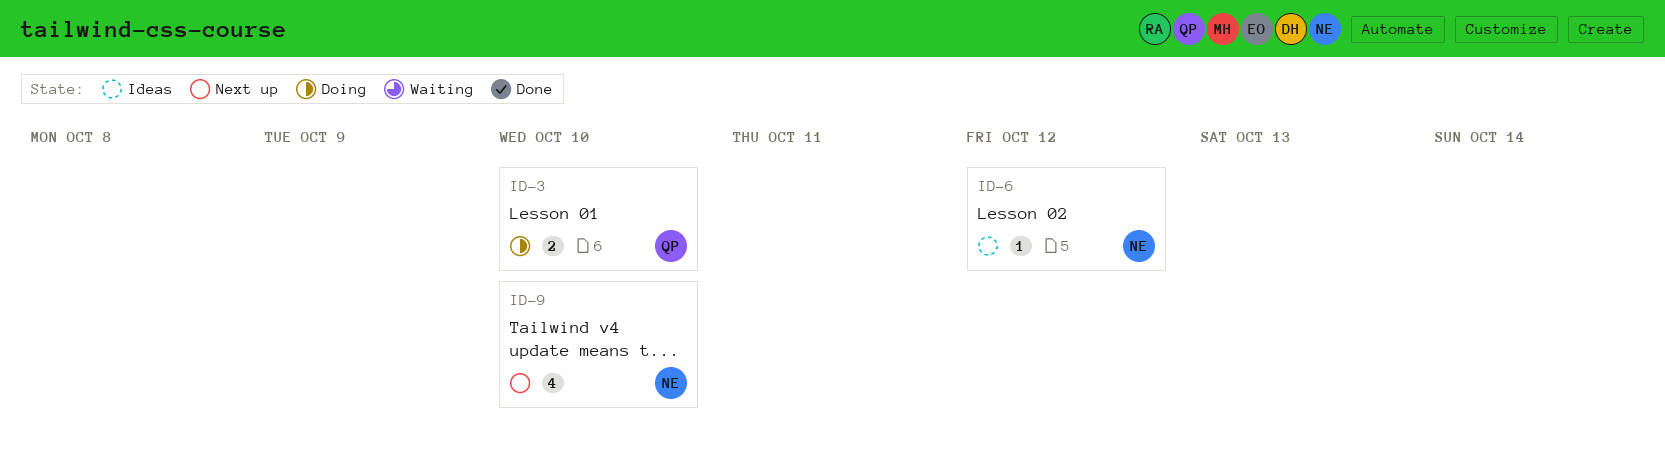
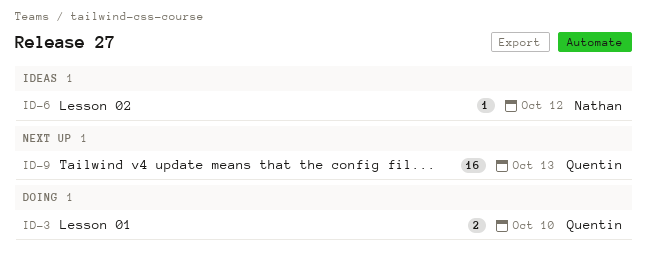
ID-9, owner: Nathan -> Quentin
ID-9, estimate: 4 -> 16
ID-9, due: Oct 10 -> Oct 13

